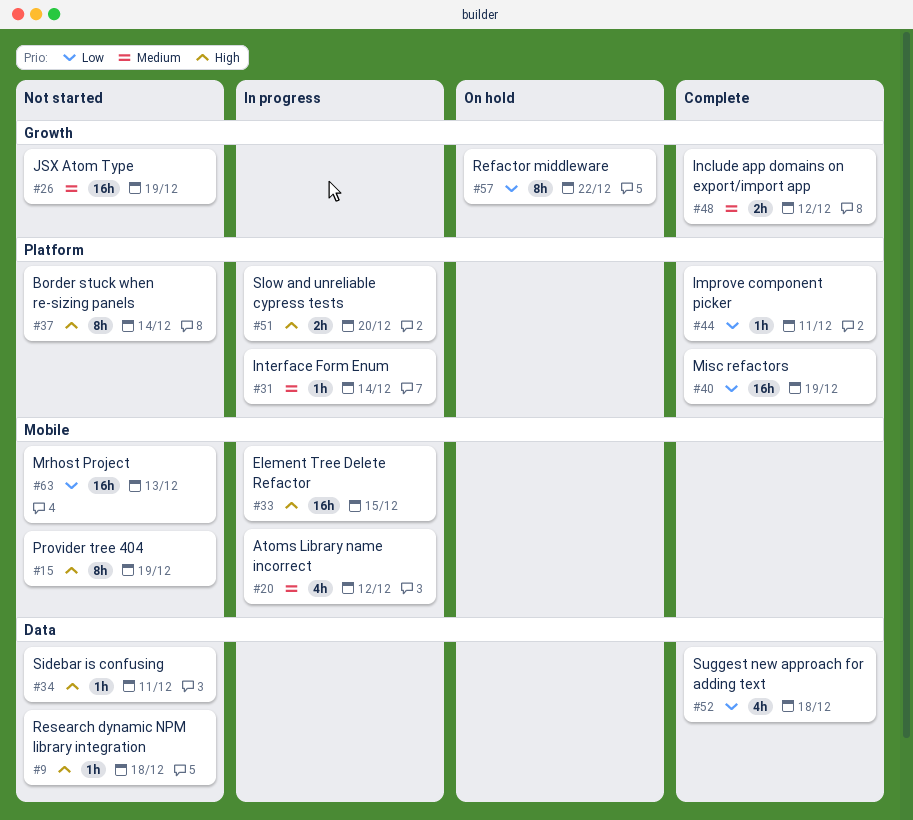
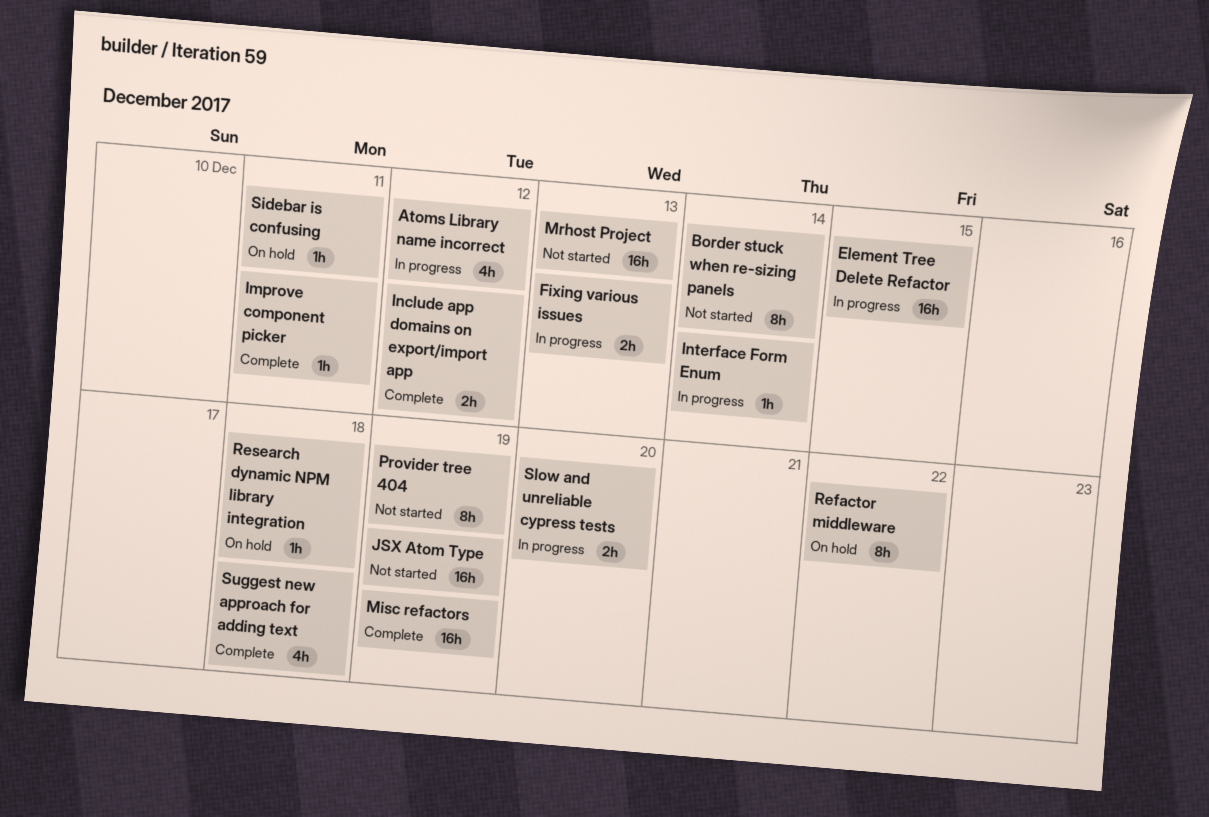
Fixing various issues: none -> present
Research dynamic NPM library integration, status: Not started -> On hold
Sidebar is confusing, status: Not started -> On hold

